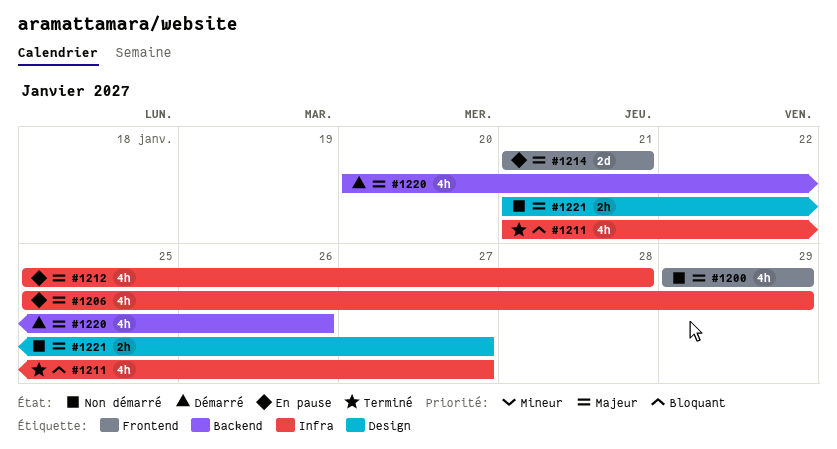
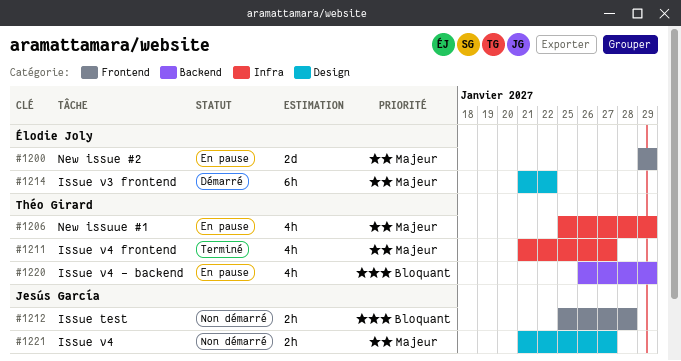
#1200, status: Non démarré -> En pause
#1200, estimate: 4h -> 2d
#1211, priority: Bloquant -> Majeur
#1212, status: En pause -> Non démarré
#1212, priority: Majeur -> Bloquant
#1212, label: Infra -> Frontend
#1212, estimate: 4h -> 2h
#1214, status: En pause -> Démarré
#1214, label: Frontend -> Design
#1214, estimate: 2d -> 6h
#1214, due: Jan 21 -> Jan 22
#1220, status: Démarré -> En pause
#1220, priority: Majeur -> Bloquant
#1220, start: Jan 20 -> Jan 26
#1220, due: Jan 26 -> Jan 29

